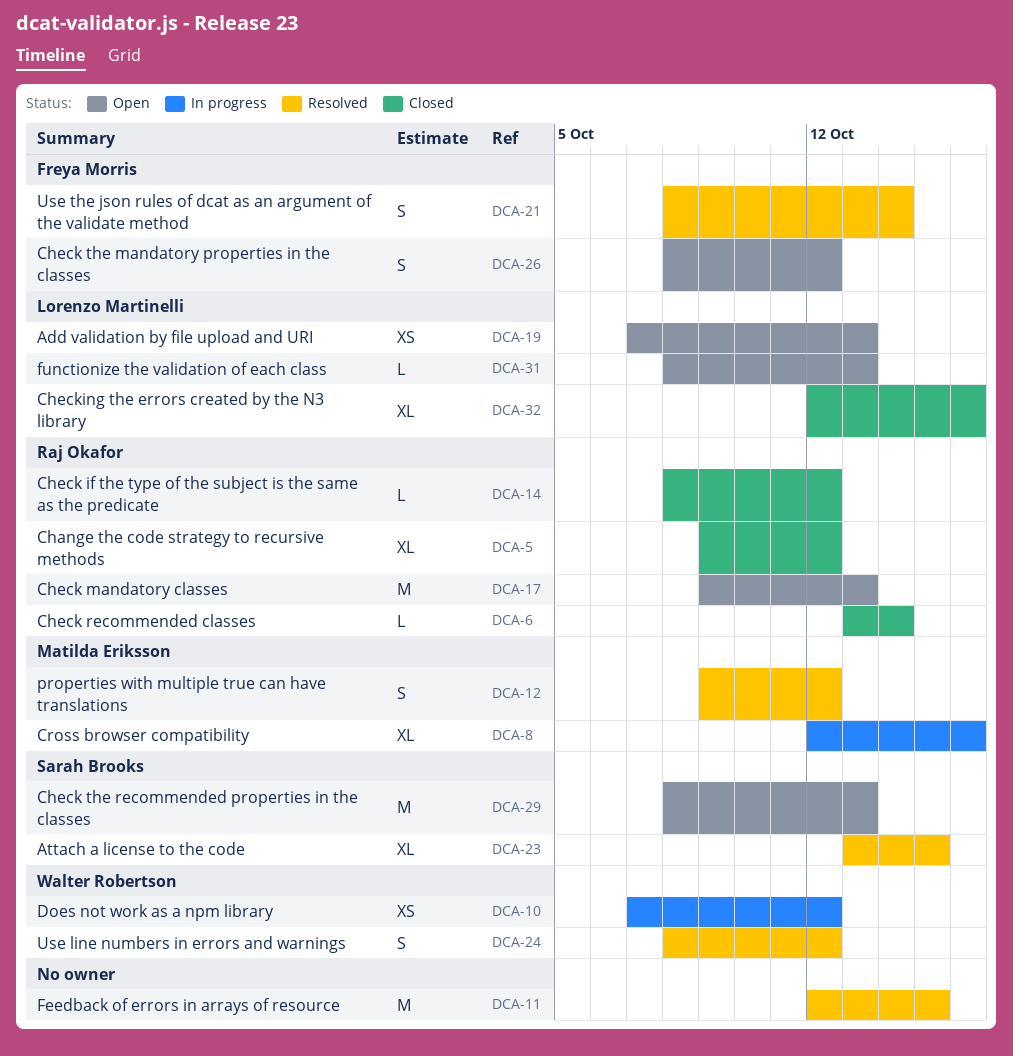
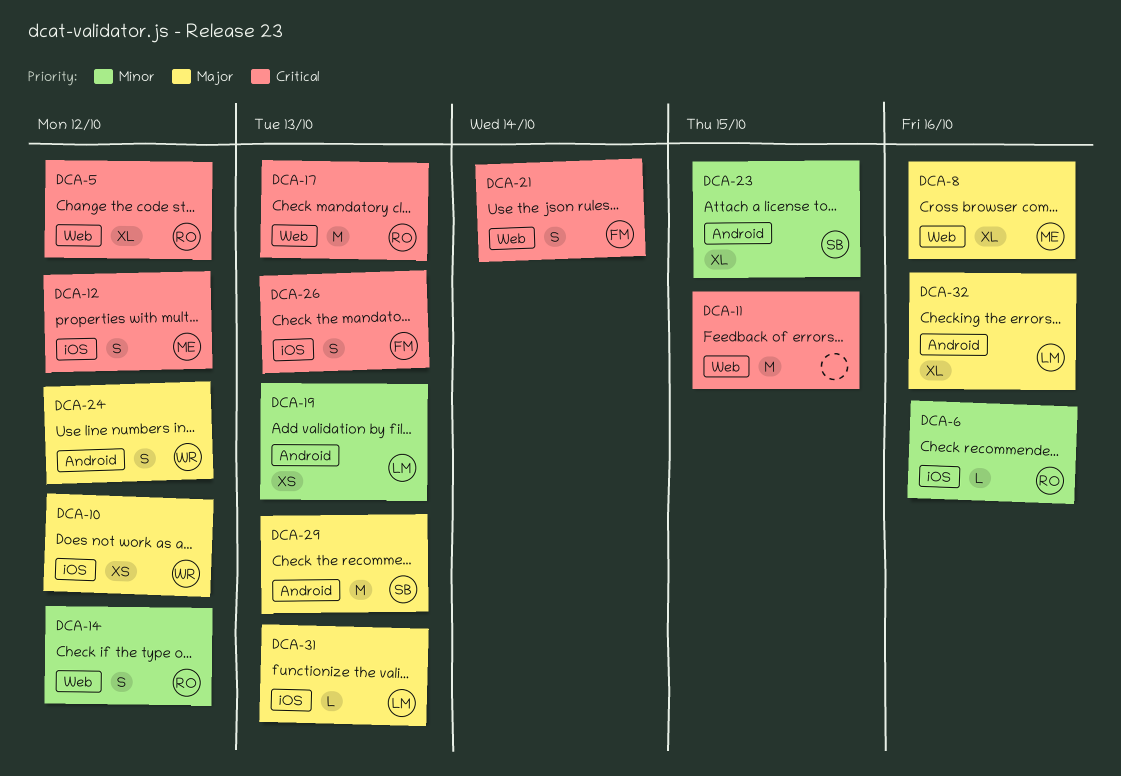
DCA-6, due: Oct 14 -> Oct 16
DCA-14, estimate: L -> S
DCA-26, due: Oct 12 -> Oct 13

